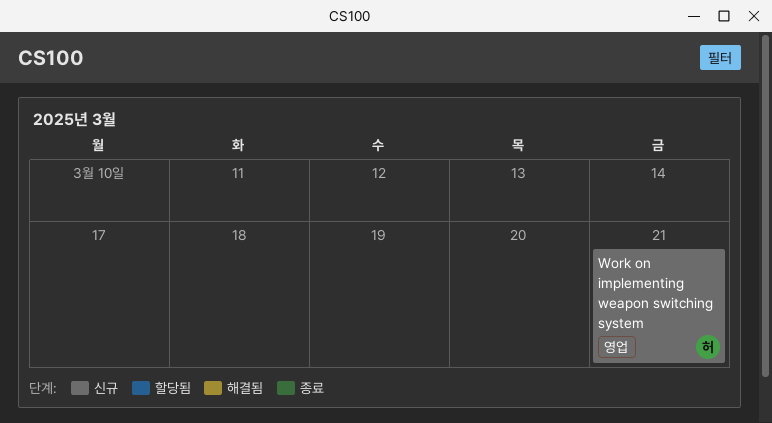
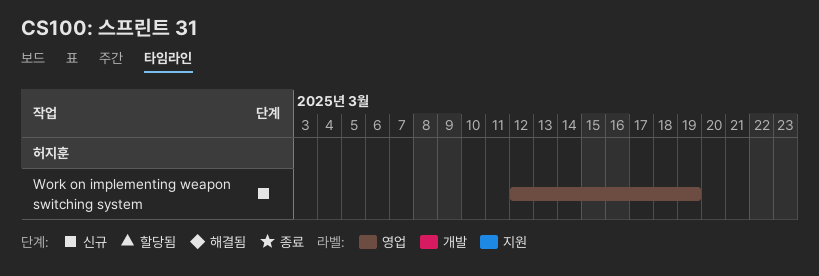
Work on implementing weapon switching system, due: Mar 21 -> Mar 19

